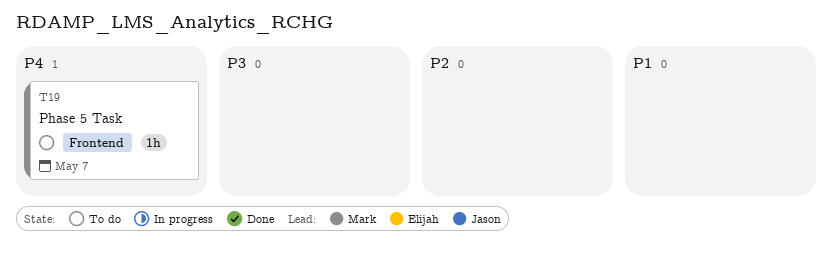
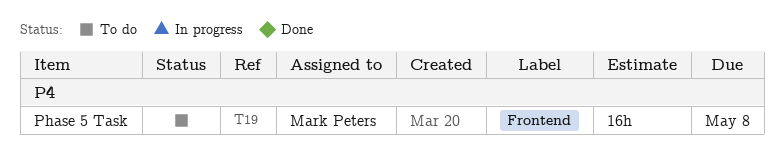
T19, estimate: 1h -> 16h
T19, due: May 7 -> May 8

